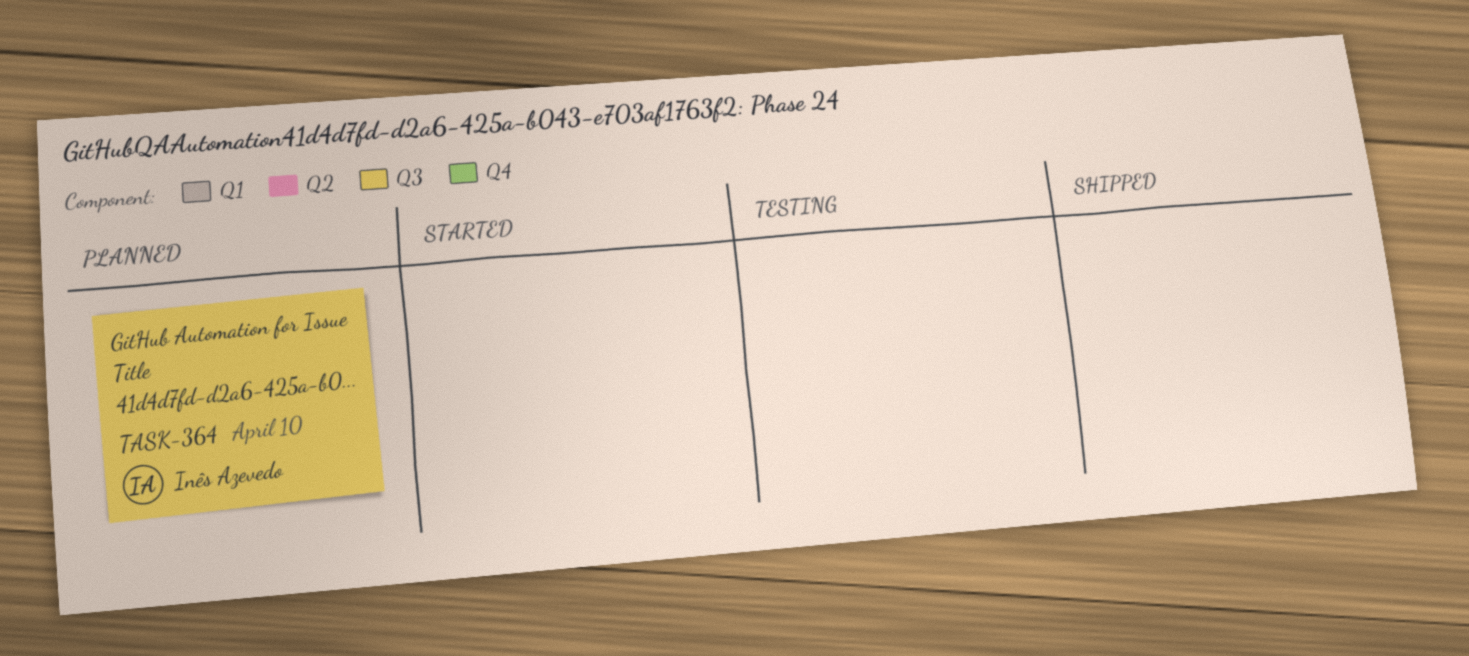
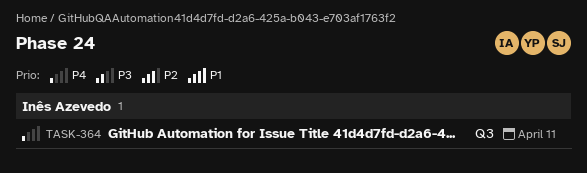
TASK-364, due: Apr 10 -> Apr 11

